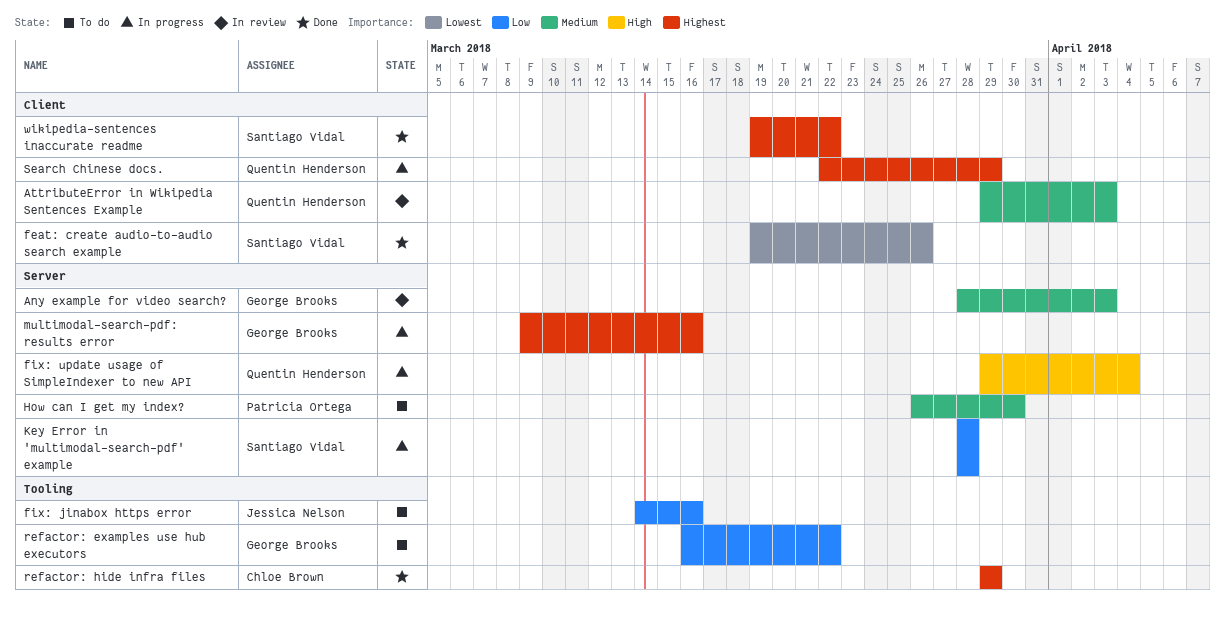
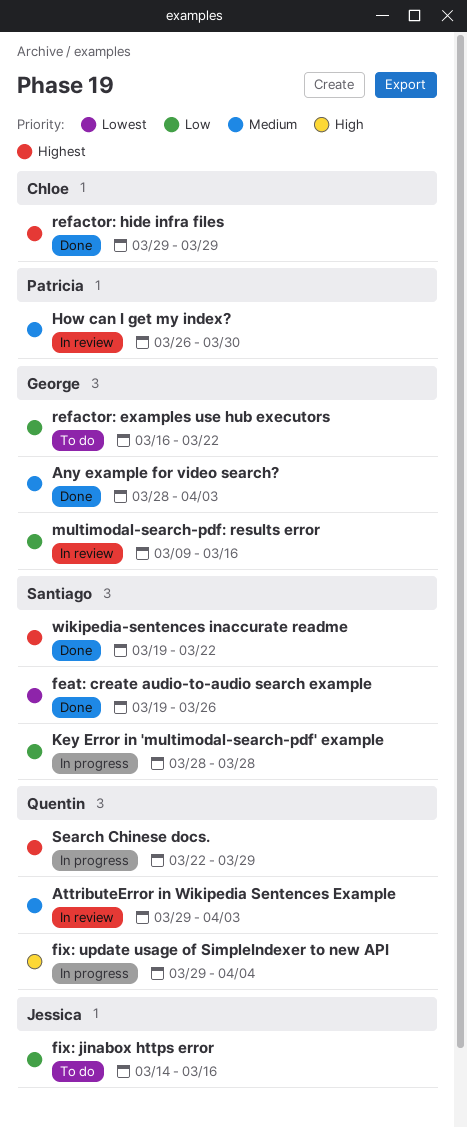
Any example for video search?, status: In review -> Done
How can I get my index?, status: To do -> In review
multimodal-search-pdf: results error, status: In progress -> In review
multimodal-search-pdf: results error, priority: Highest -> Low

